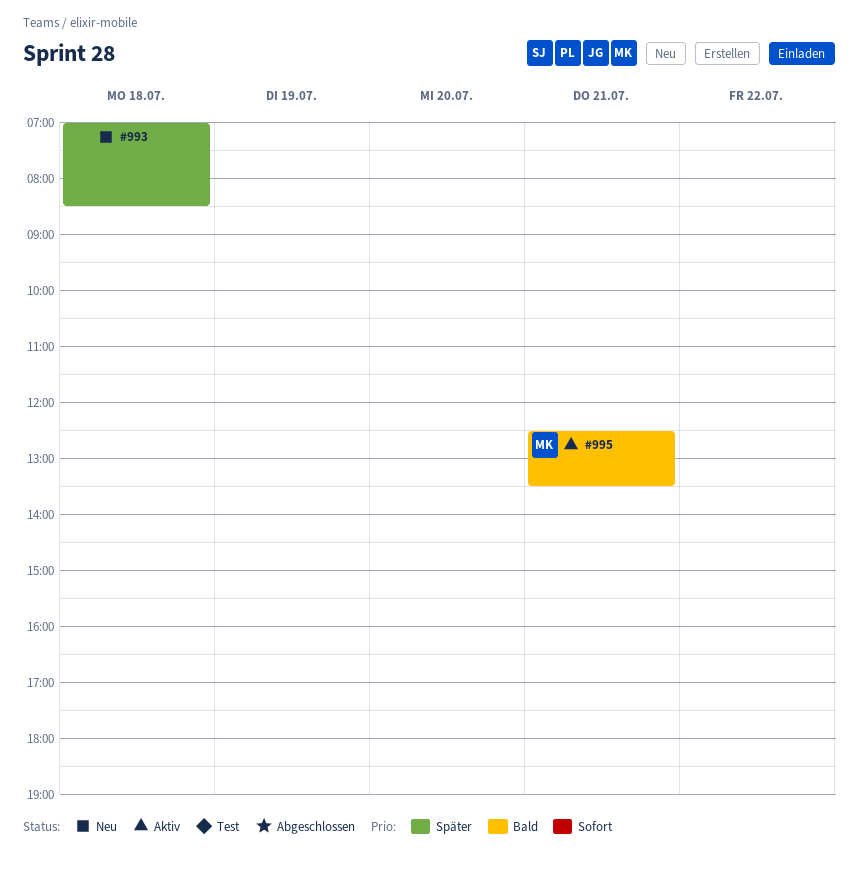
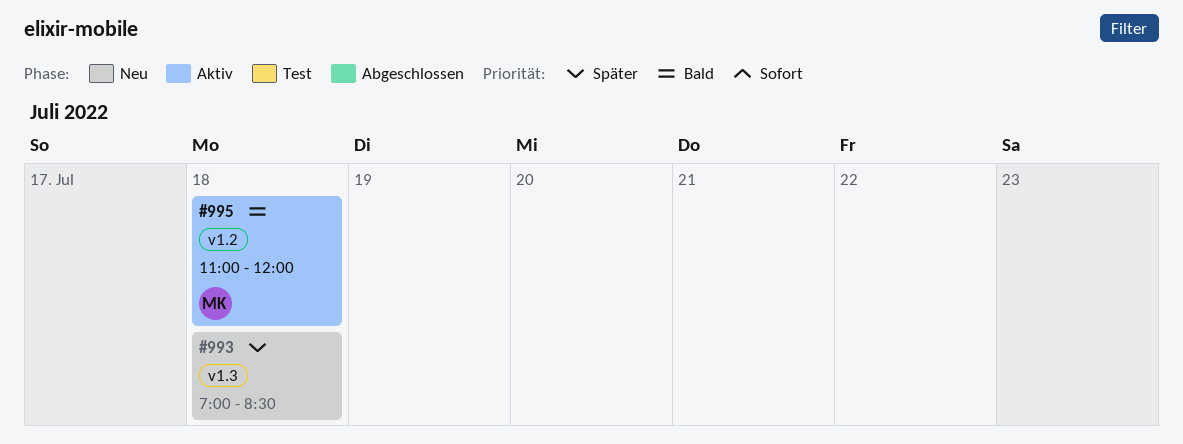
#995, day: Jul 21 -> Jul 18
#995, begins: 12:30 -> 11:00
#995, ends: 13:30 -> 12:00

